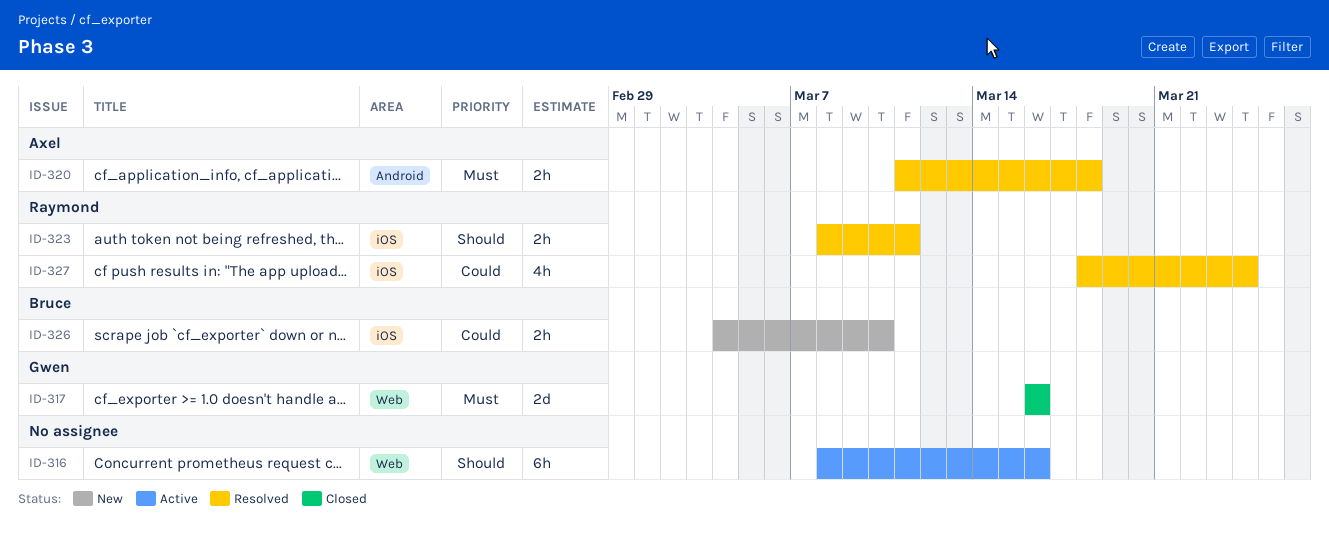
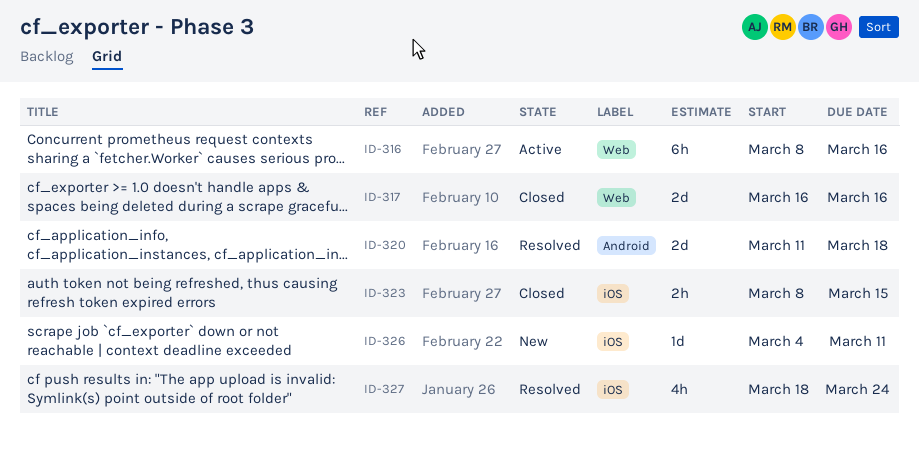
ID-320, estimate: 2h -> 2d
ID-323, status: Resolved -> Closed
ID-323, due: Mar 11 -> Mar 15
ID-326, estimate: 2h -> 1d
ID-326, due: Mar 10 -> Mar 11

